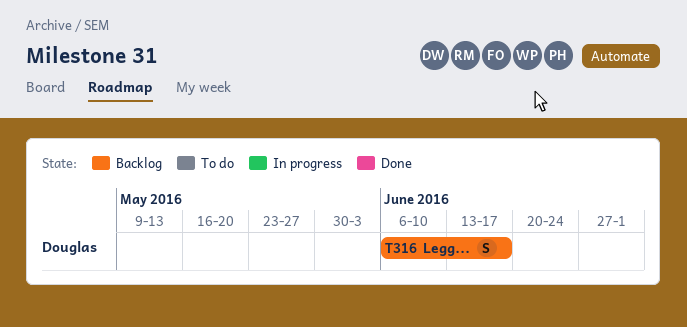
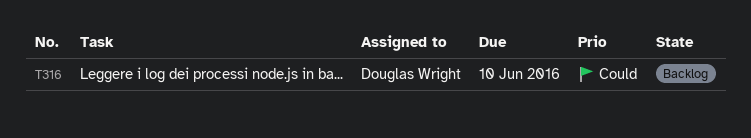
T316, due: Jun 17 -> Jun 10

